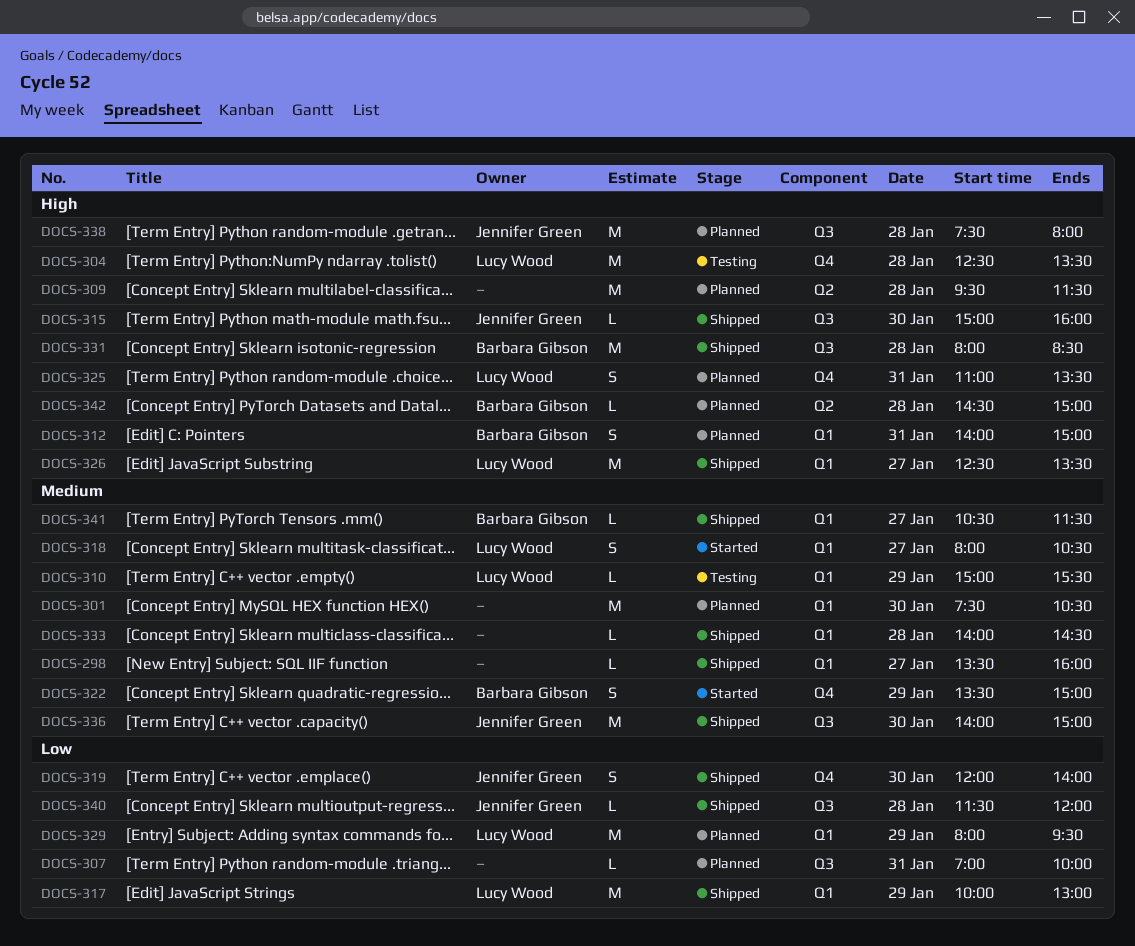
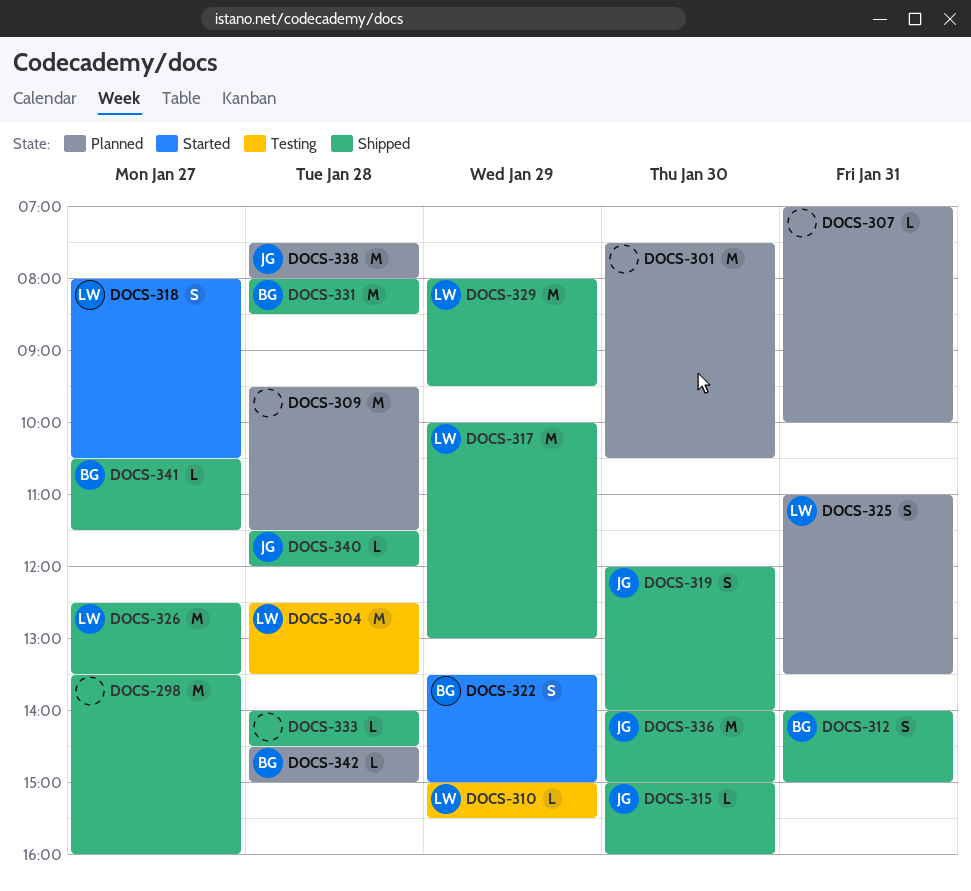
DOCS-298, estimate: L -> M
DOCS-312, status: Planned -> Shipped
DOCS-329, status: Planned -> Shipped

